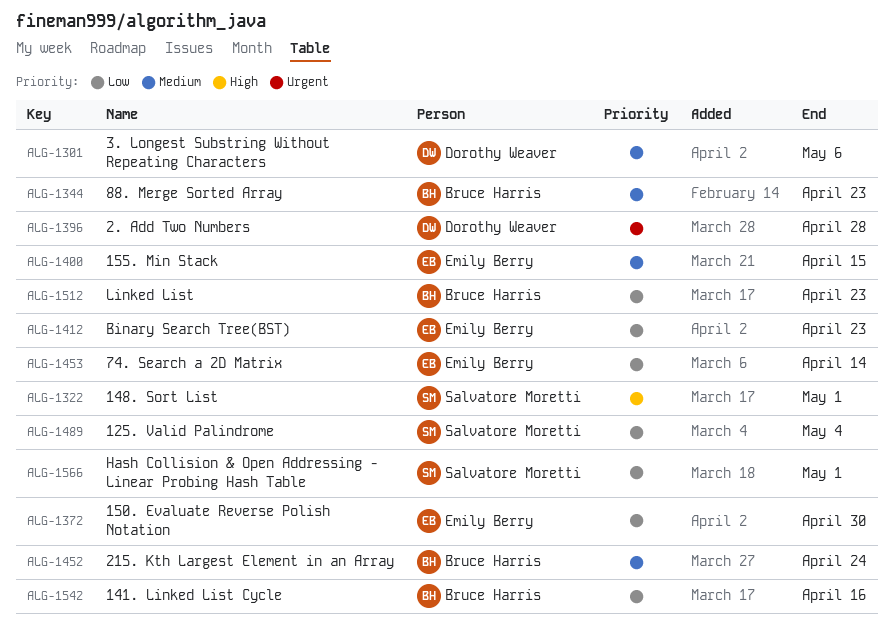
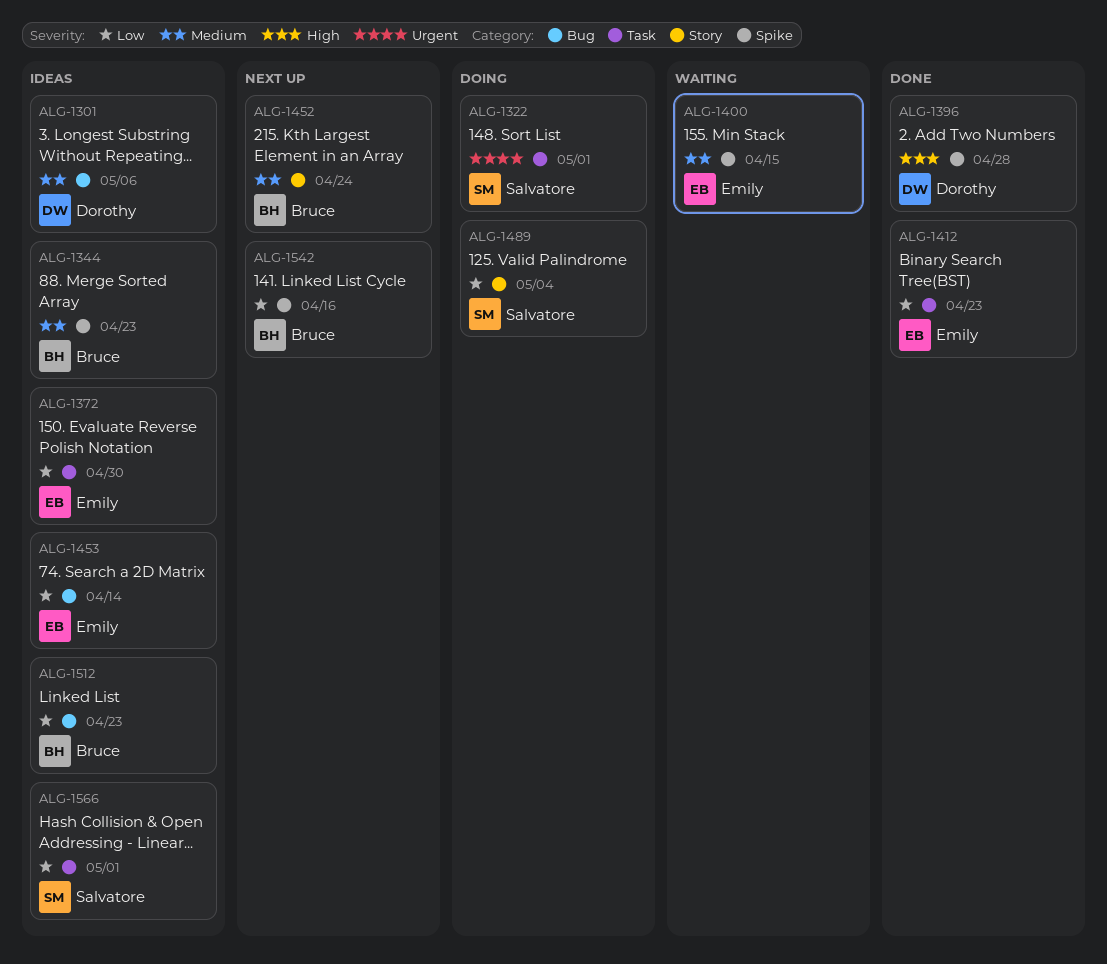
ALG-1322, priority: High -> Urgent
ALG-1396, priority: Urgent -> High

